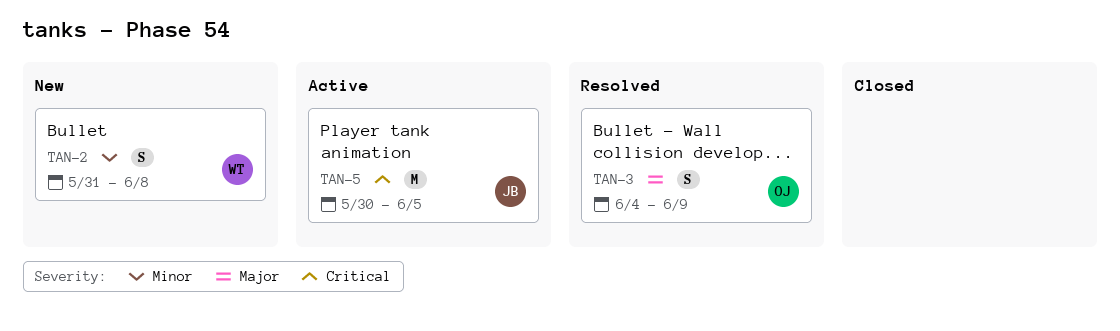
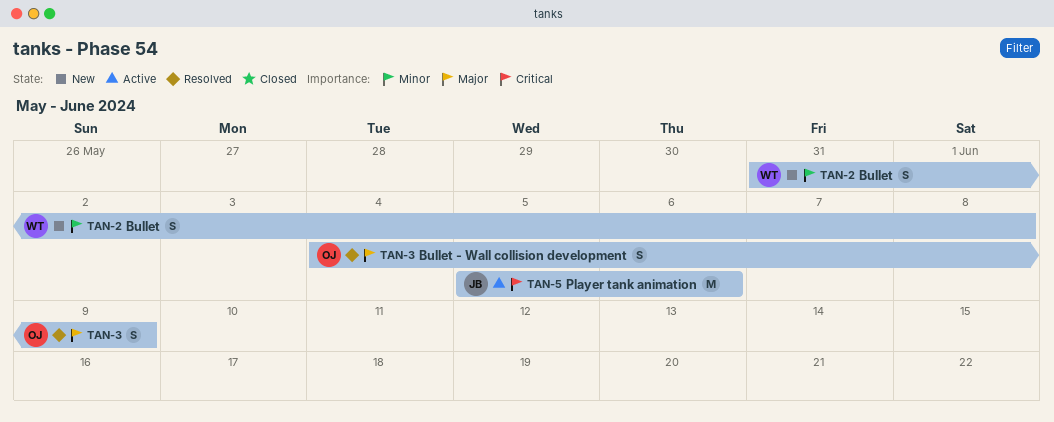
TAN-5, start: May 30 -> Jun 5
TAN-5, due: Jun 5 -> Jun 6

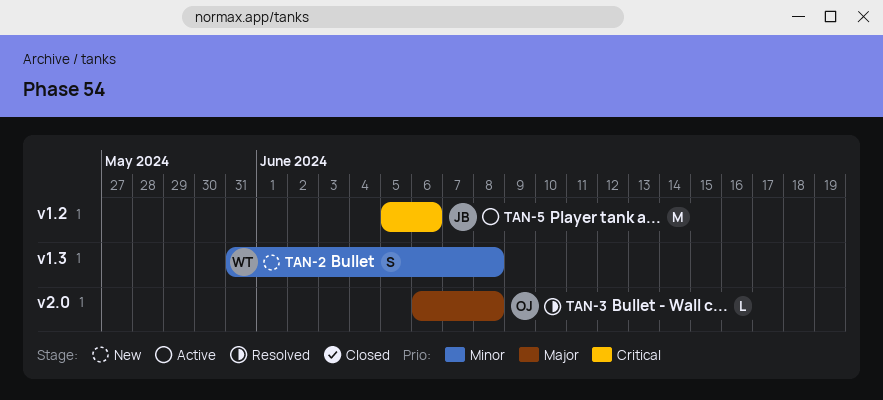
TAN-3, estimate: S -> L
TAN-3, start: Jun 4 -> Jun 6
TAN-3, due: Jun 9 -> Jun 8

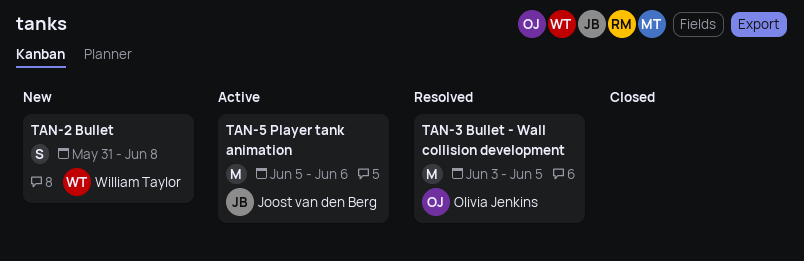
TAN-3, estimate: L -> M
TAN-3, start: Jun 6 -> Jun 3
TAN-3, due: Jun 8 -> Jun 5

